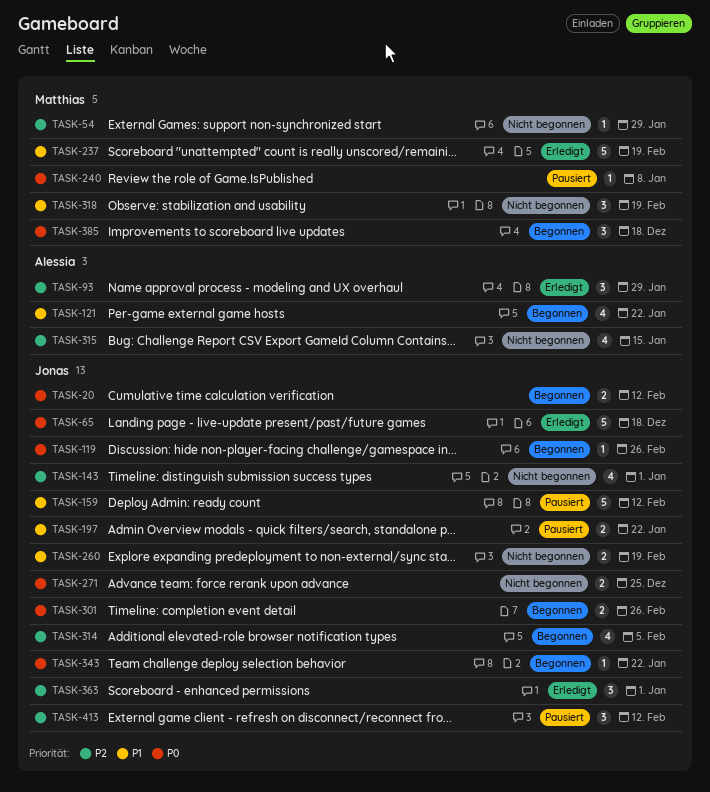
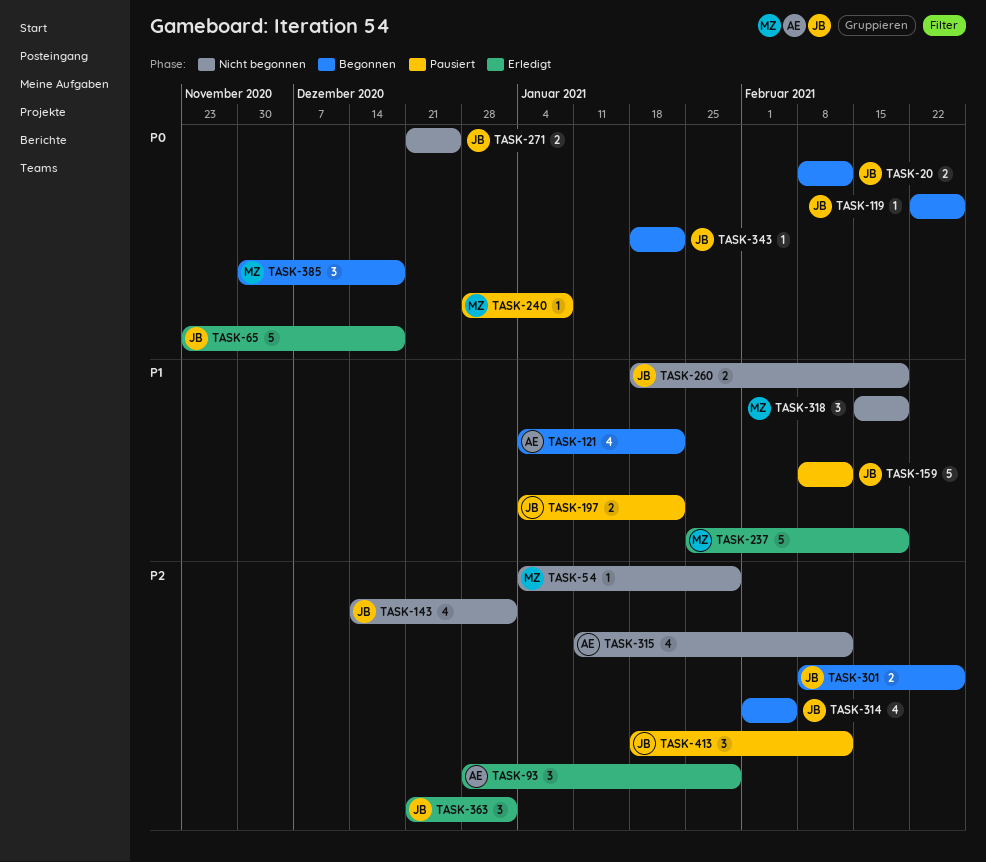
TASK-301, priority: P0 -> P2
TASK-315, due: Jan 15 -> Feb 12

